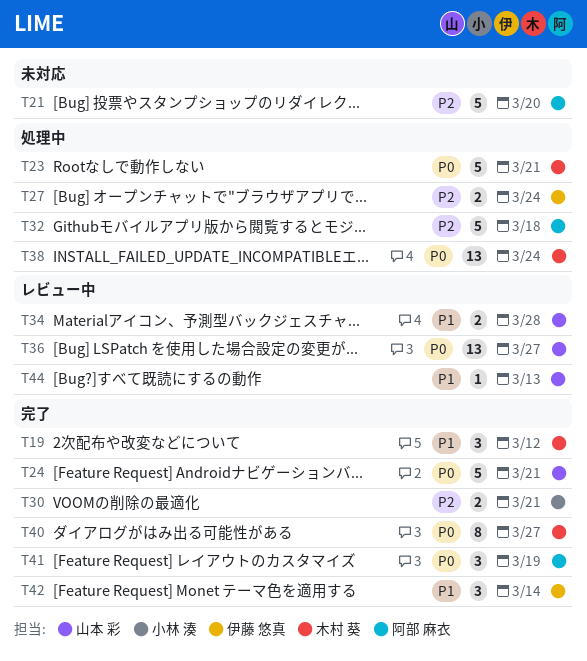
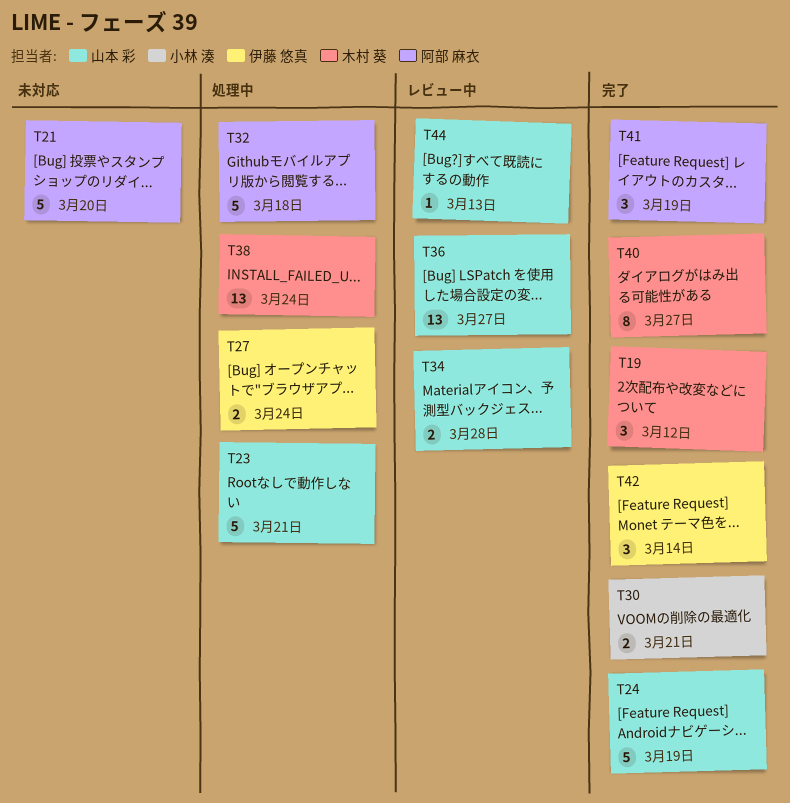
T23, owner: 木村 葵 -> 山本 彩
T24, due: Mar 21 -> Mar 19

